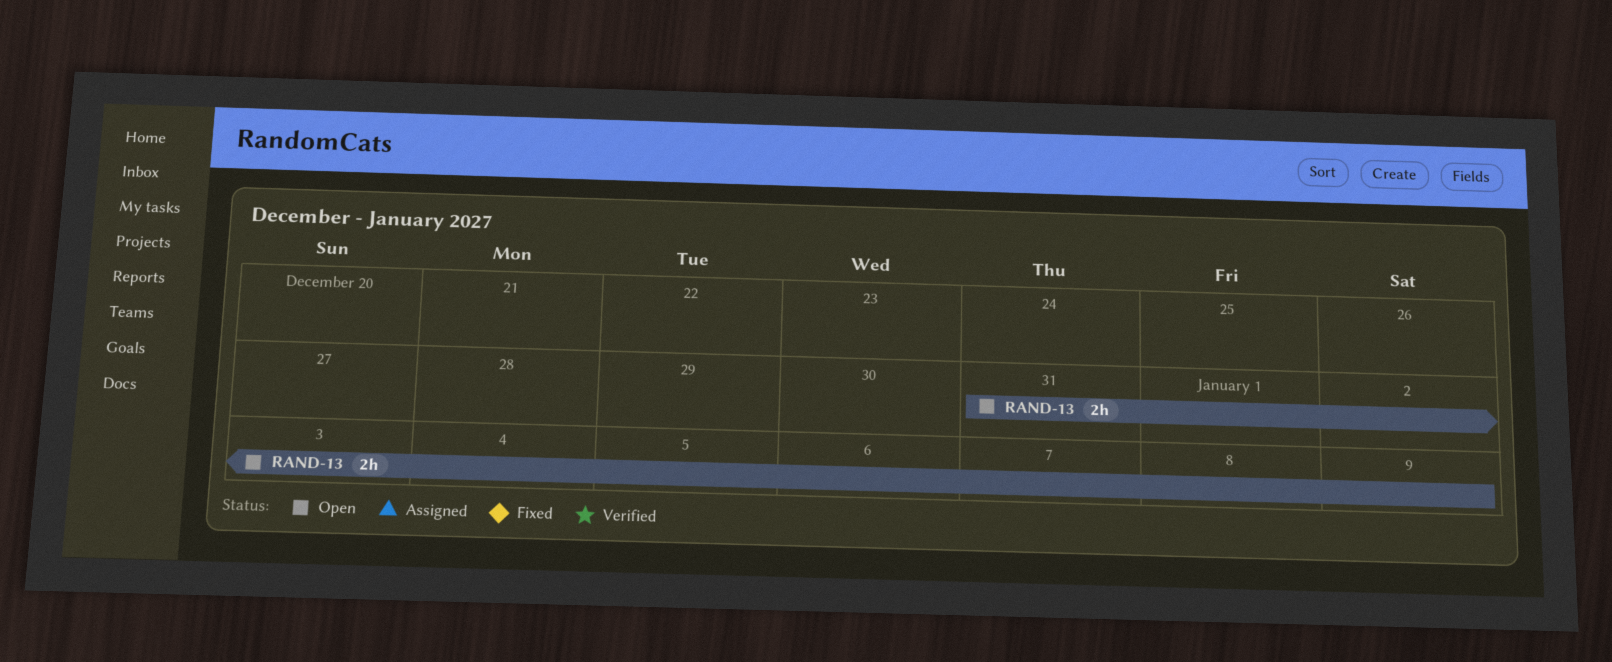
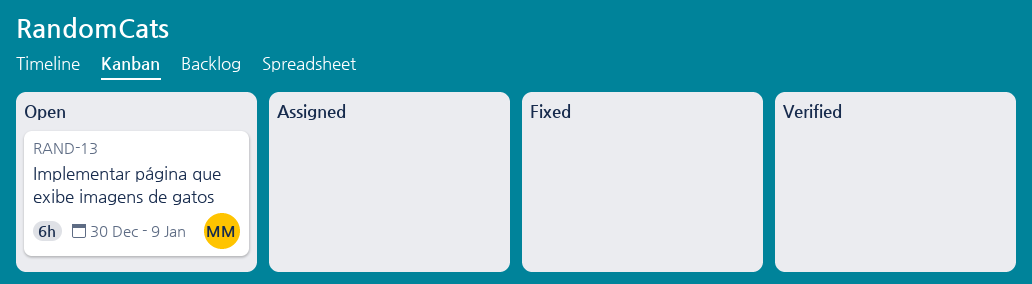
RAND-13, estimate: 2h -> 6h
RAND-13, start: Dec 31 -> Dec 30

